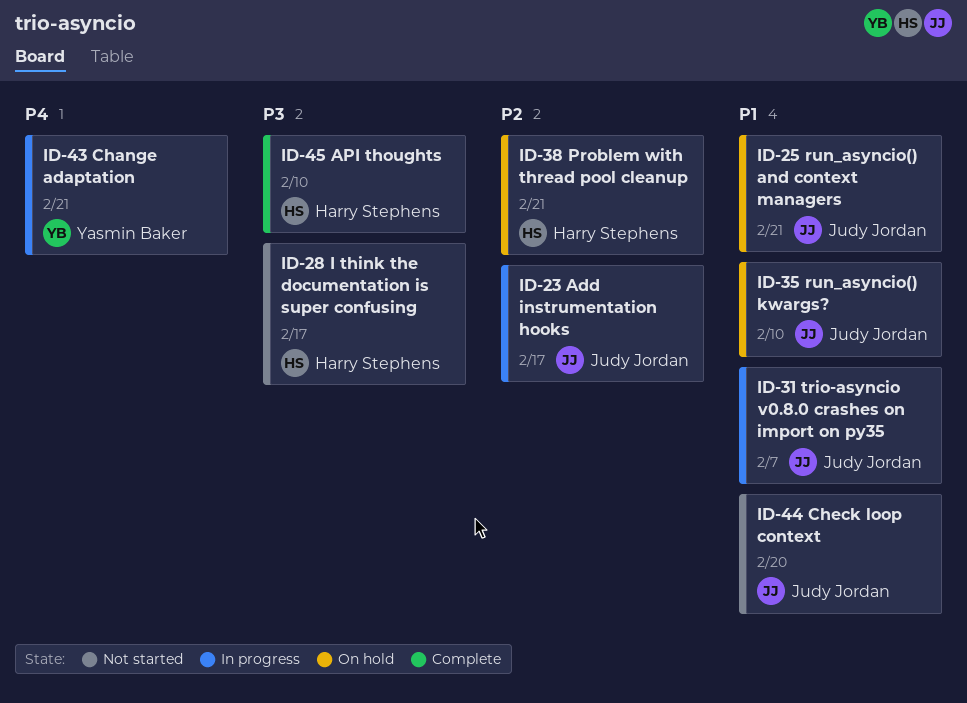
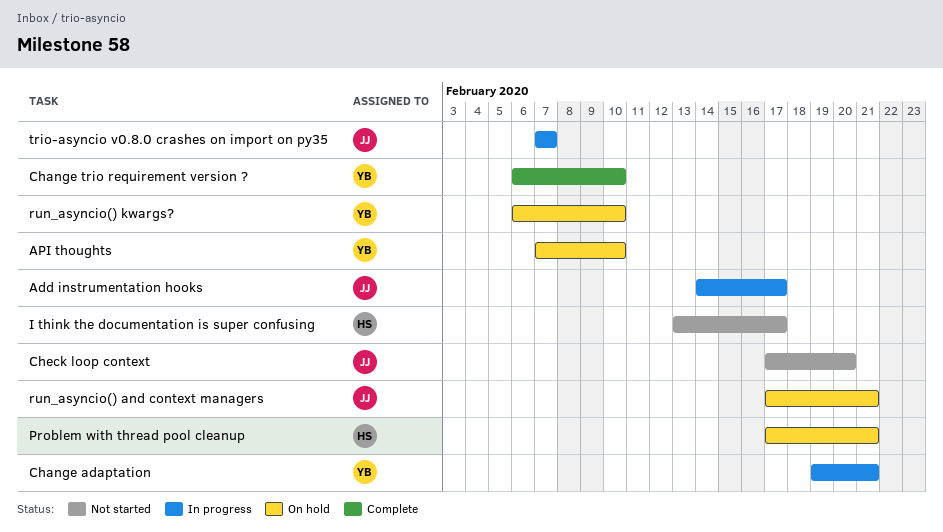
API thoughts, status: Complete -> On hold
API thoughts, owner: Harry Stephens -> Yasmin Baker
Change trio requirement version ?: none -> present
run_asyncio() kwargs?, owner: Judy Jordan -> Yasmin Baker

